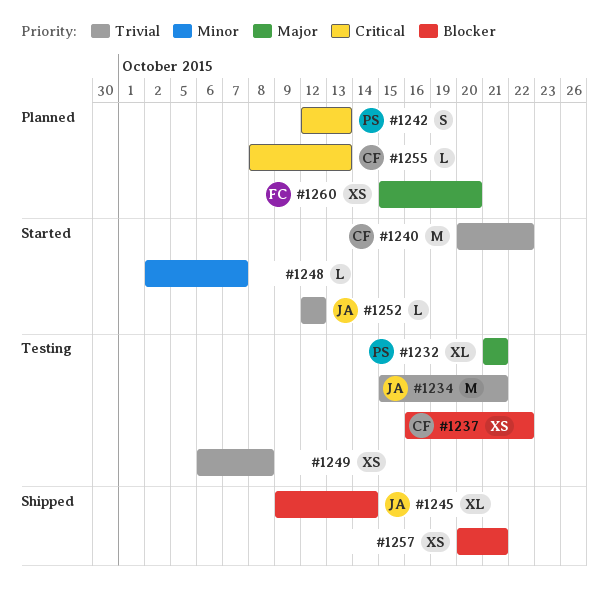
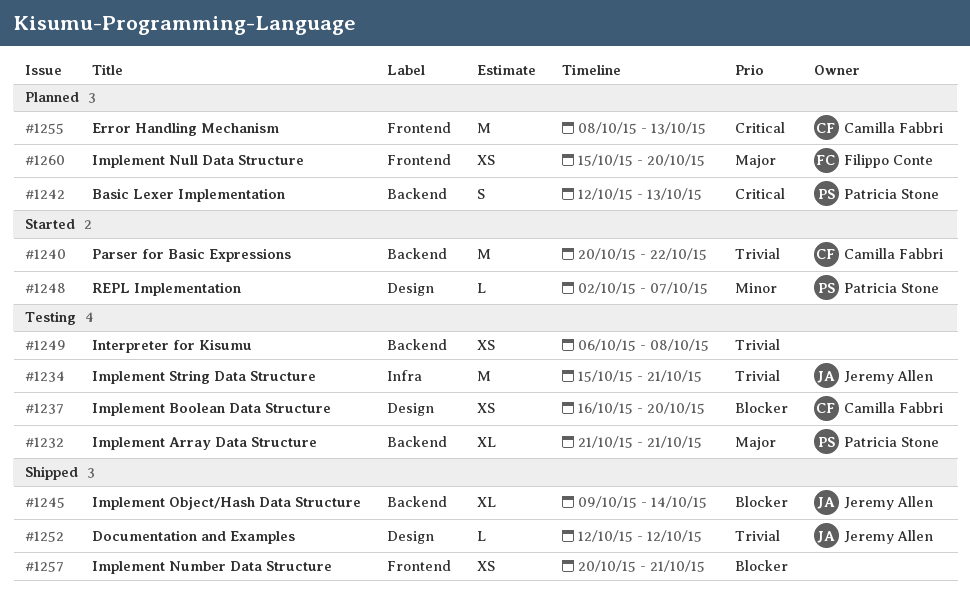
#1237, due: Oct 22 -> Oct 20
#1248, owner: none -> Patricia Stone
#1252, status: Started -> Shipped
#1255, estimate: L -> M

